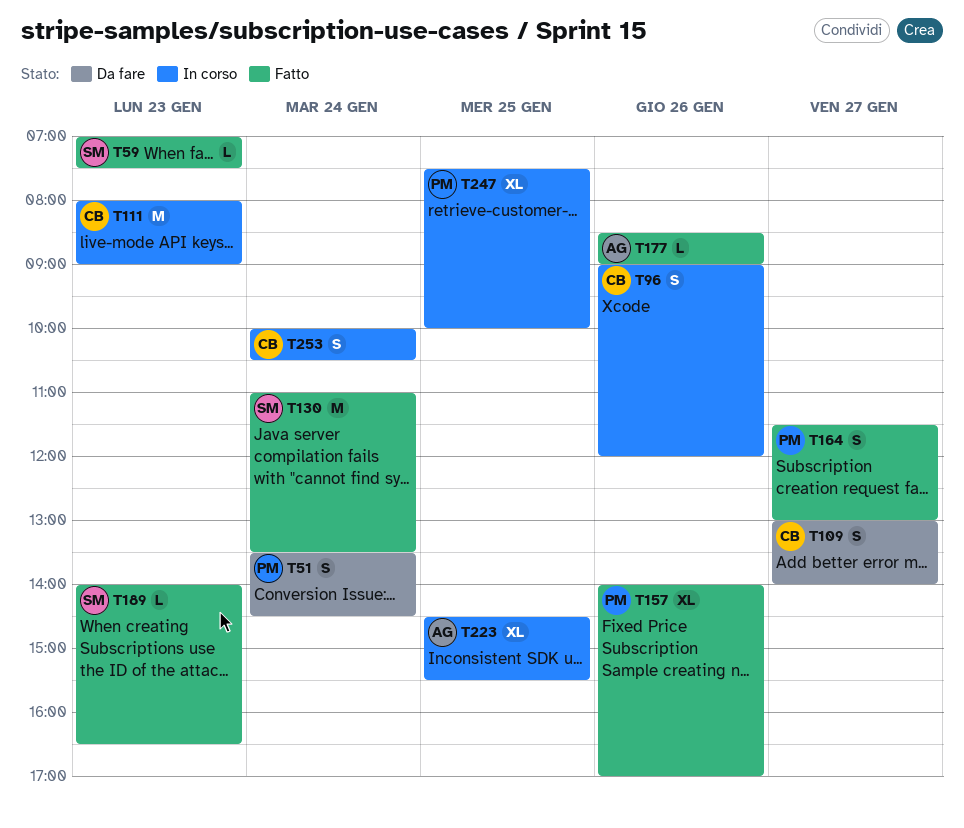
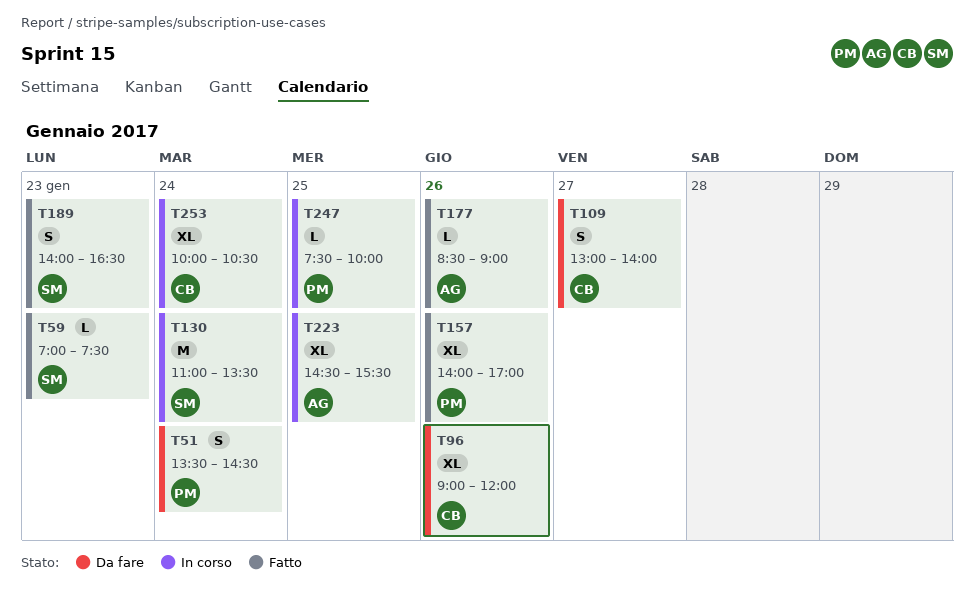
T96, status: In corso -> Da fare
T96, estimate: S -> XL
T111: present -> none
T130, status: Fatto -> In corso
T164: present -> none
T189, estimate: L -> S
T247, estimate: XL -> L
T253, estimate: S -> XL

